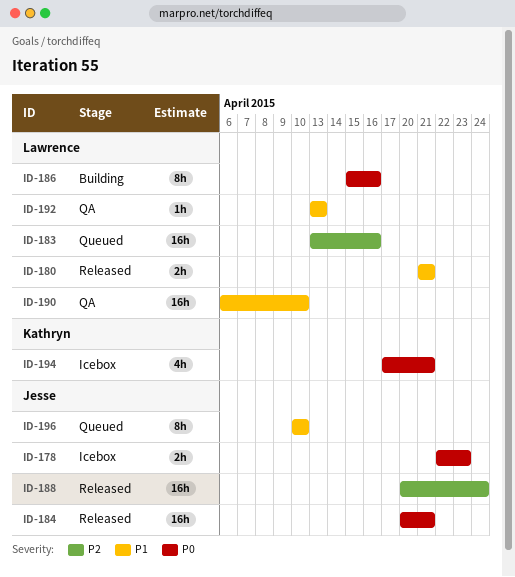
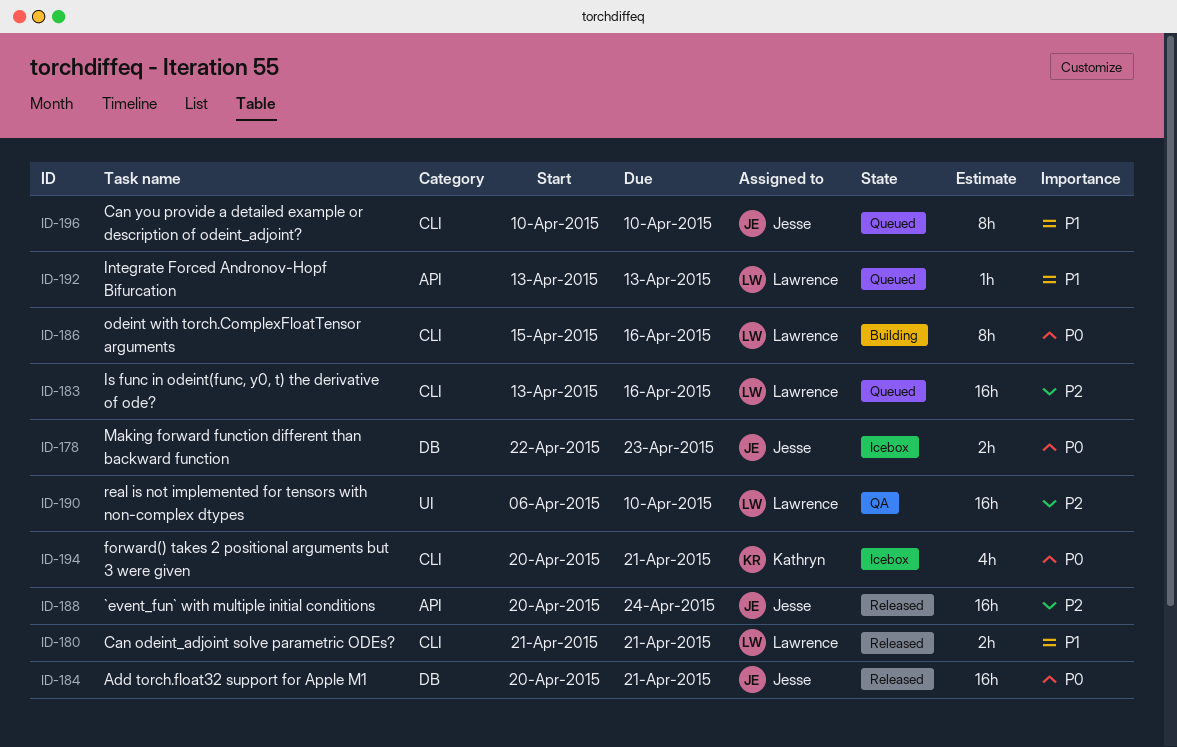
ID-190, priority: P1 -> P2
ID-192, status: QA -> Queued
ID-194, start: Apr 17 -> Apr 20

